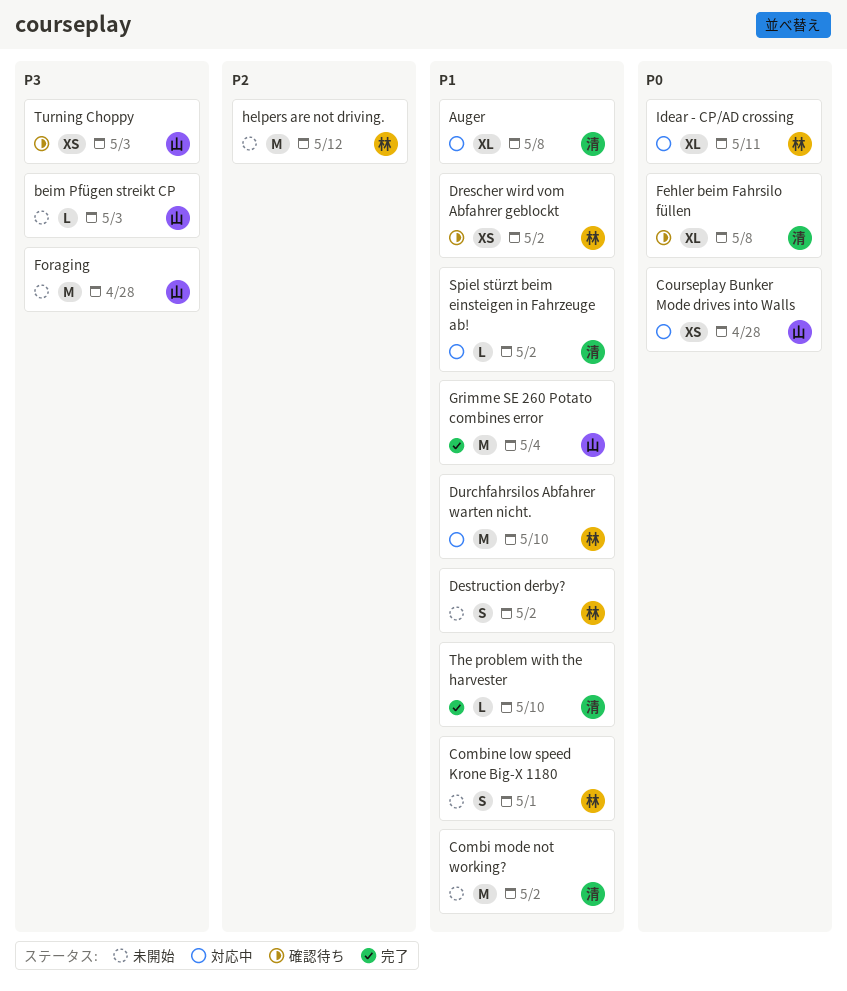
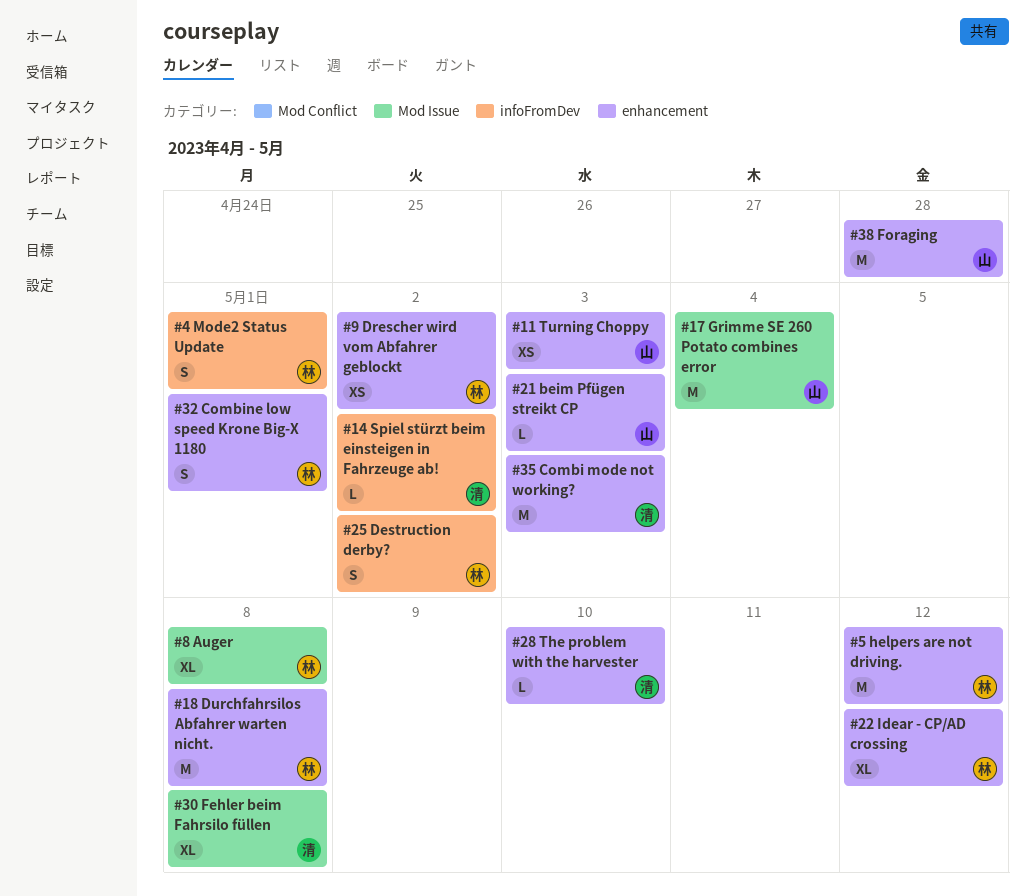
Auger, owner: 清 -> 林
Combi mode not working?, due: May 2 -> May 3
Courseplay Bunker Mode drives into Walls: present -> none
Durchfahrsilos Abfahrer warten nicht., due: May 10 -> May 8
Idear - CP/AD crossing, due: May 11 -> May 12
Mode2 Status Update: none -> present

